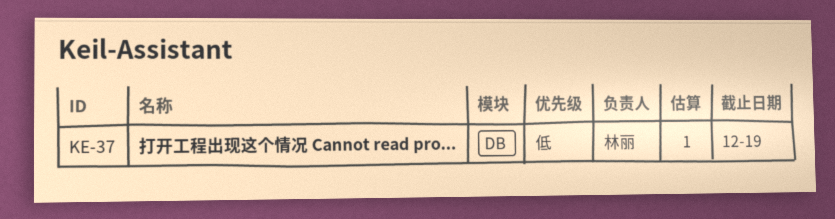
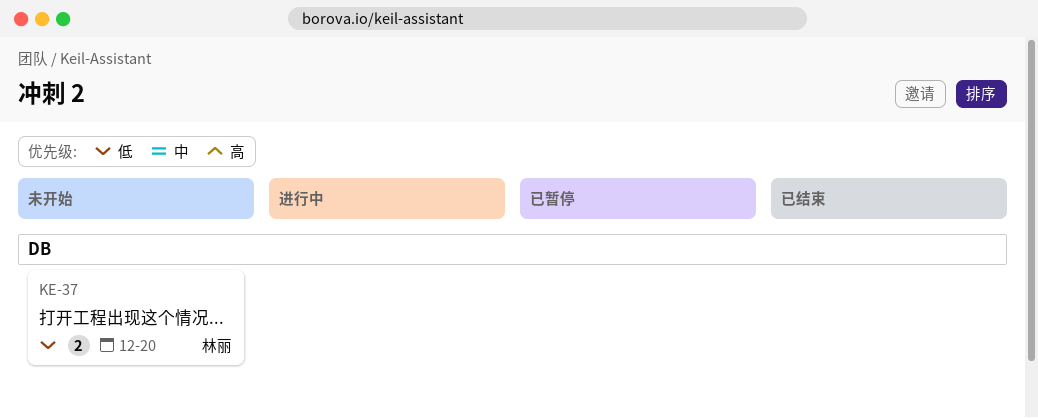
KE-37, estimate: 1 -> 2
KE-37, due: Dec 19 -> Dec 20

